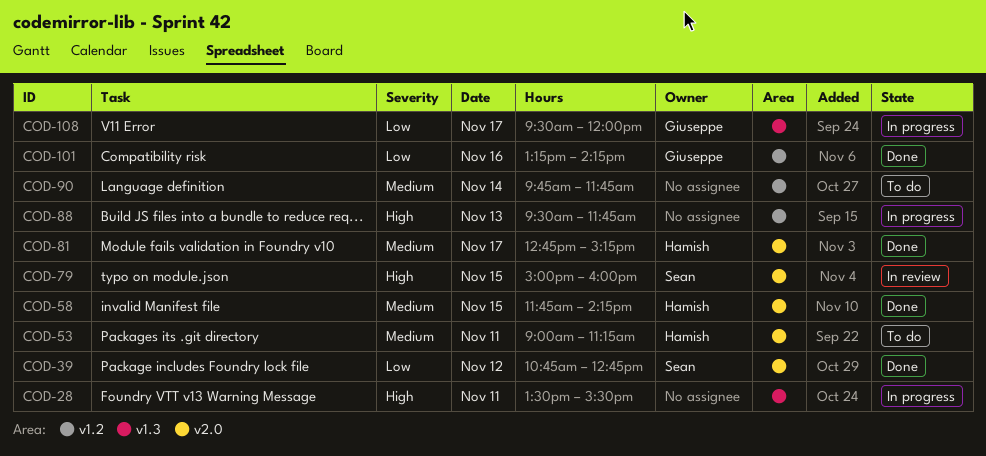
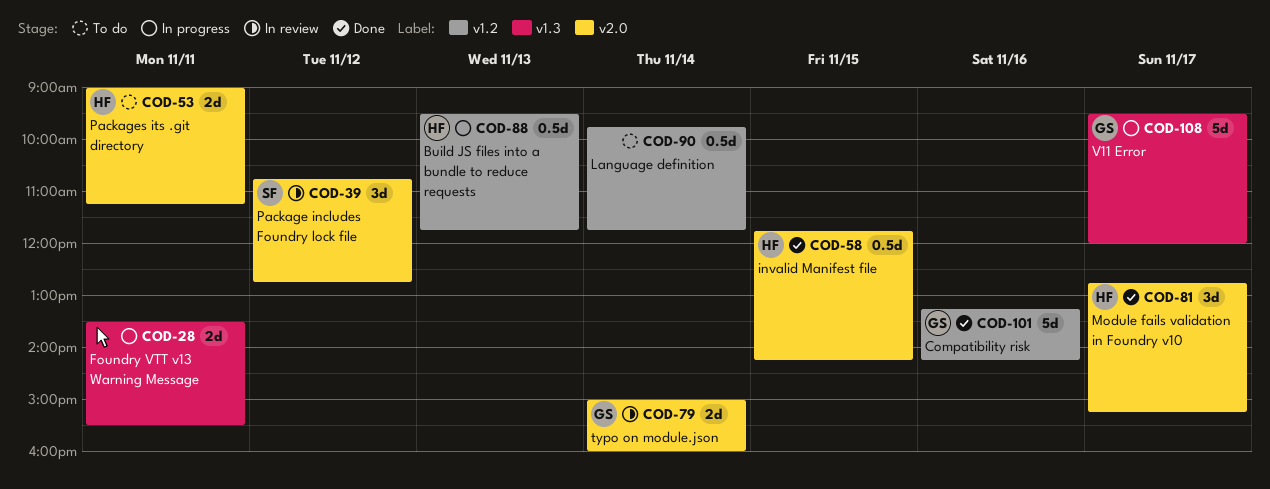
COD-39, status: Done -> In review
COD-79, owner: Sean -> Giuseppe
COD-79, day: Nov 15 -> Nov 14
COD-88, owner: none -> Hamish

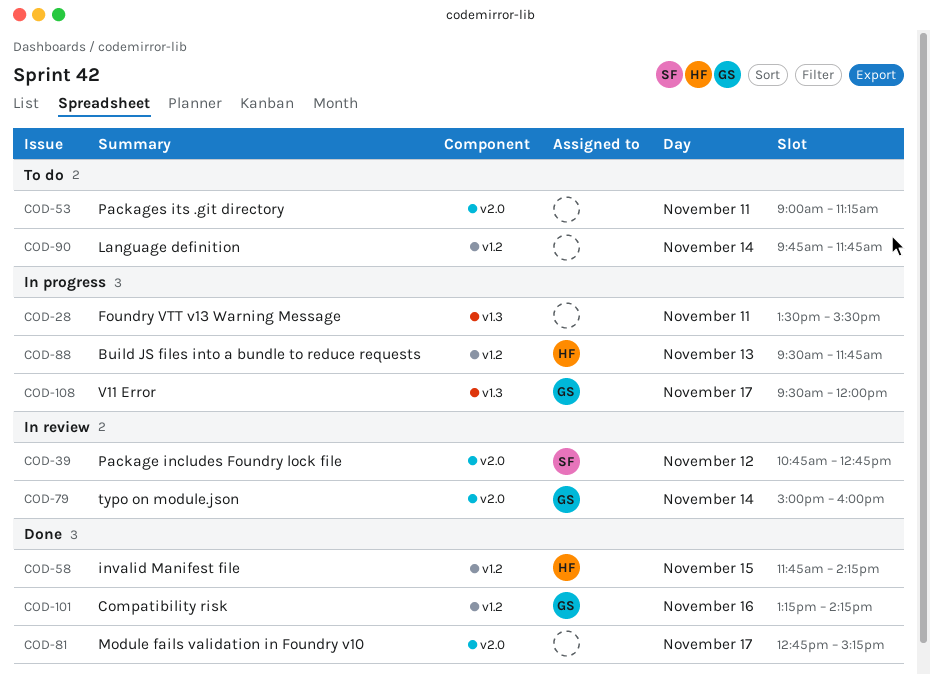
COD-53, owner: HF -> none
COD-58, label: v2.0 -> v1.2
COD-81, owner: HF -> none

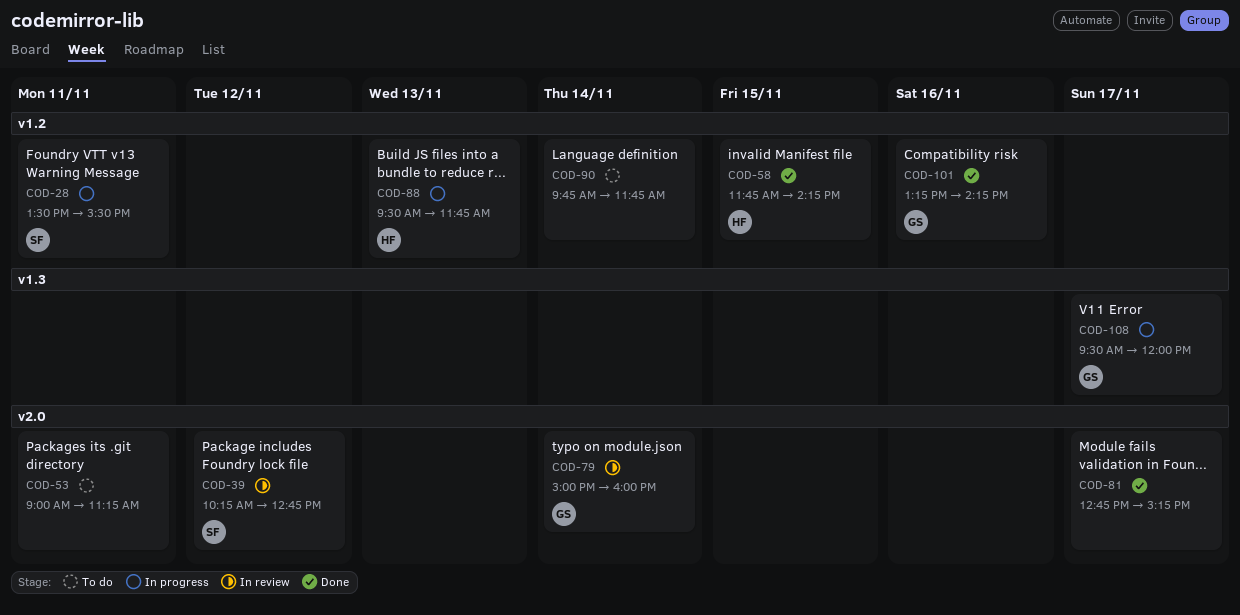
COD-28, owner: none -> SF
COD-28, label: v1.3 -> v1.2
COD-39, begins: 10:45 -> 10:15

